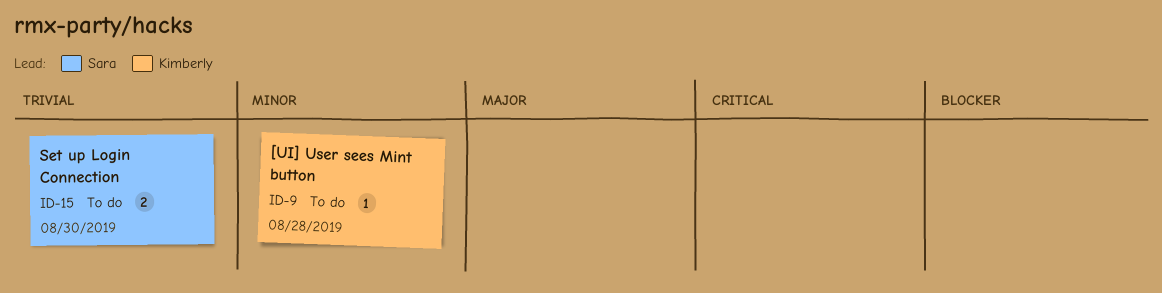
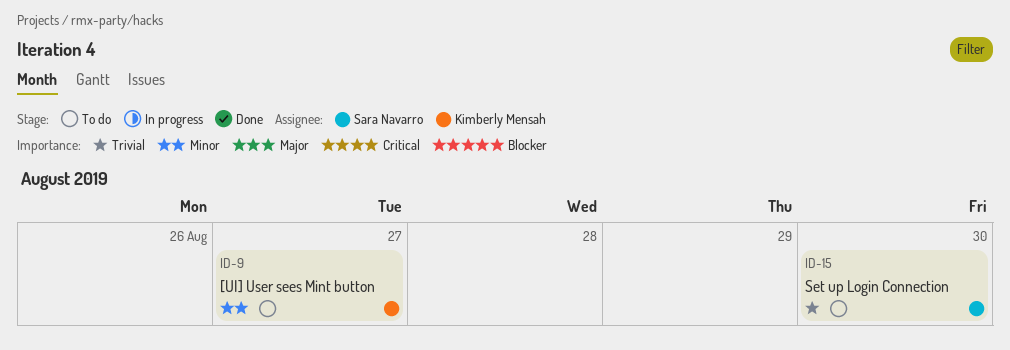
ID-9, day: Aug 28 -> Aug 27

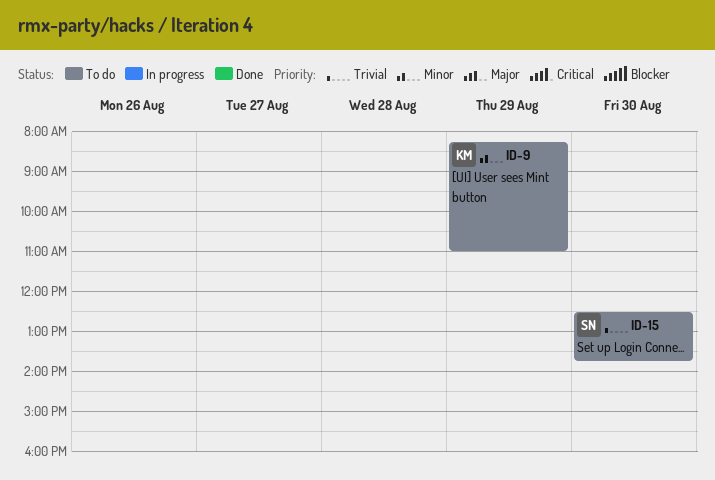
ID-9, day: Aug 27 -> Aug 29

